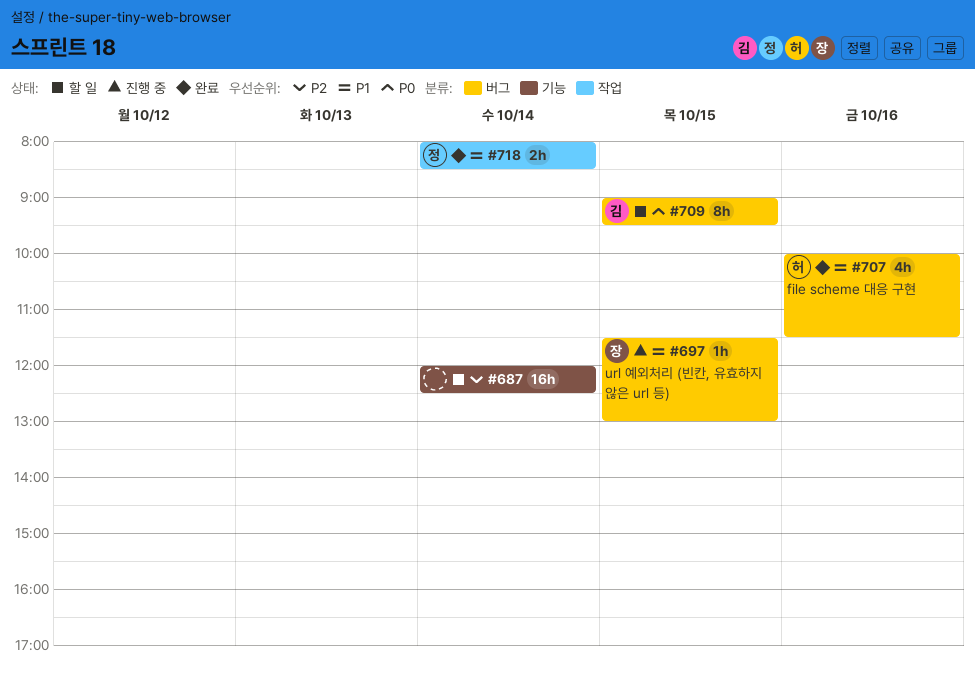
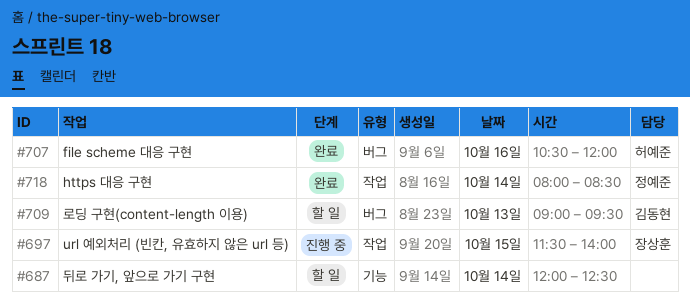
#697, label: 버그 -> 작업
#697, ends: 13:00 -> 14:00
#707, begins: 10:00 -> 10:30
#707, ends: 11:30 -> 12:00
#709, day: Oct 15 -> Oct 13

